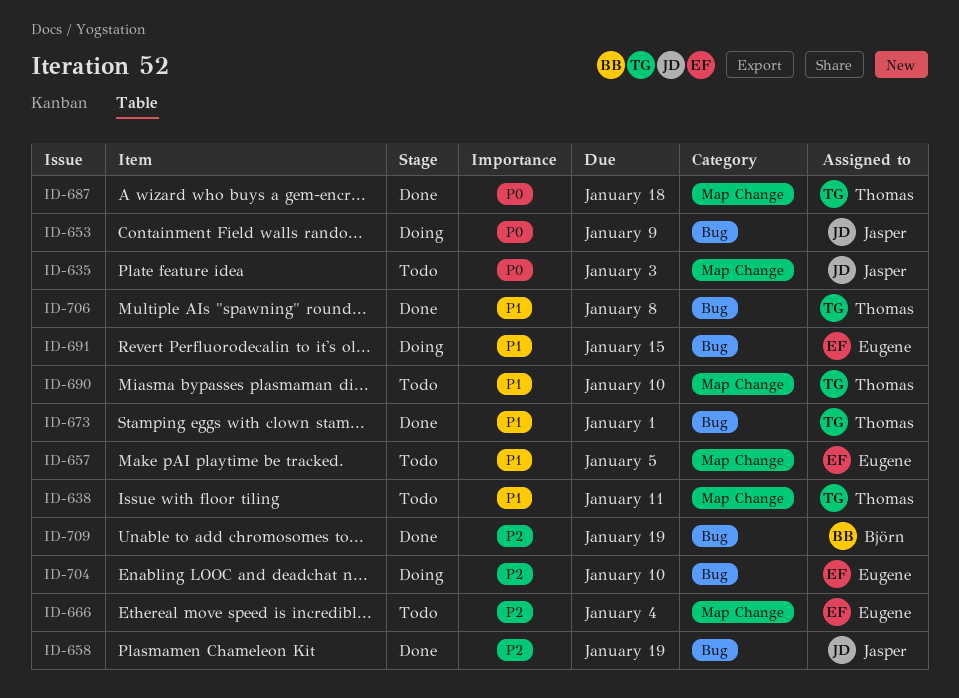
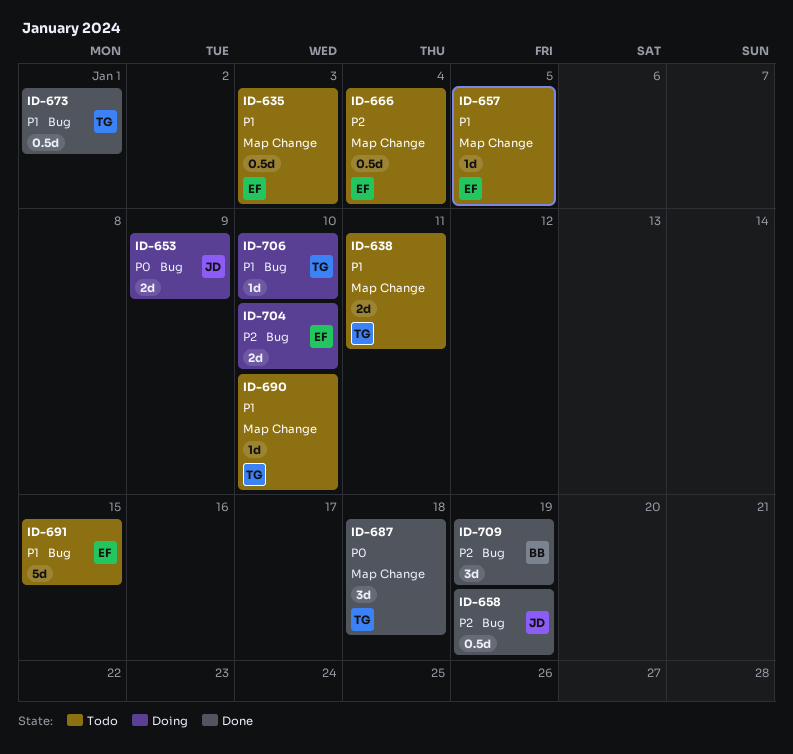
ID-635, owner: Jasper -> Eugene
ID-635, priority: P0 -> P1
ID-691, status: Doing -> Todo
ID-706, status: Done -> Doing
ID-706, due: Jan 8 -> Jan 10

